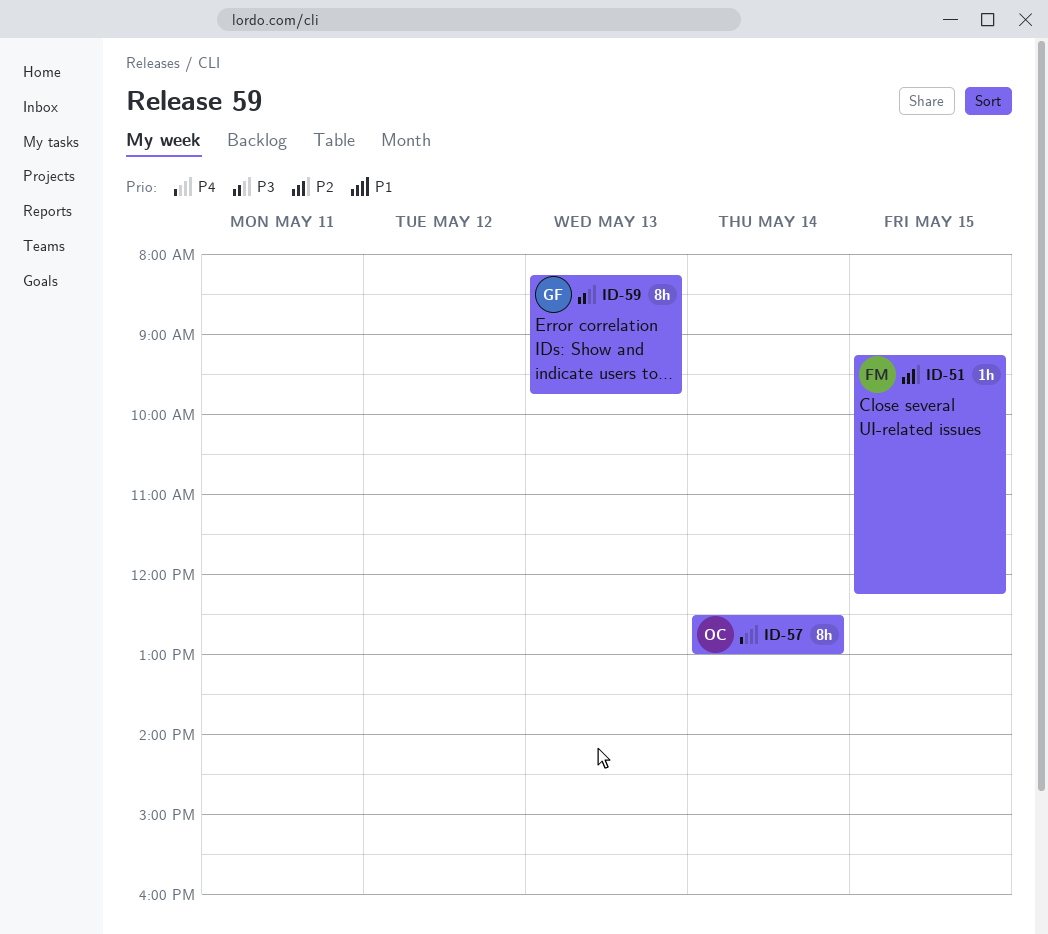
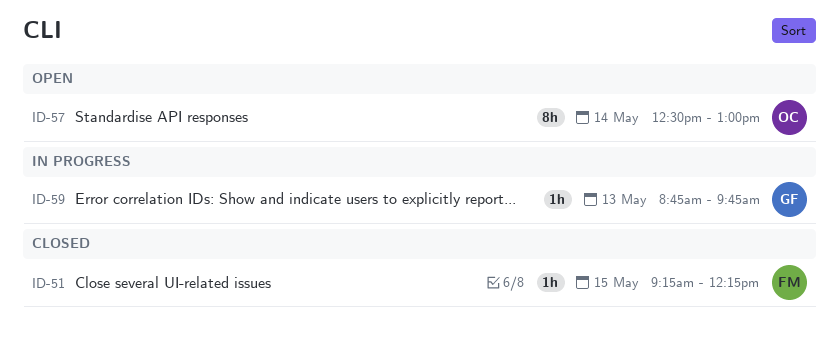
ID-59, estimate: 8h -> 1h
ID-59, begins: 08:15 -> 08:45

